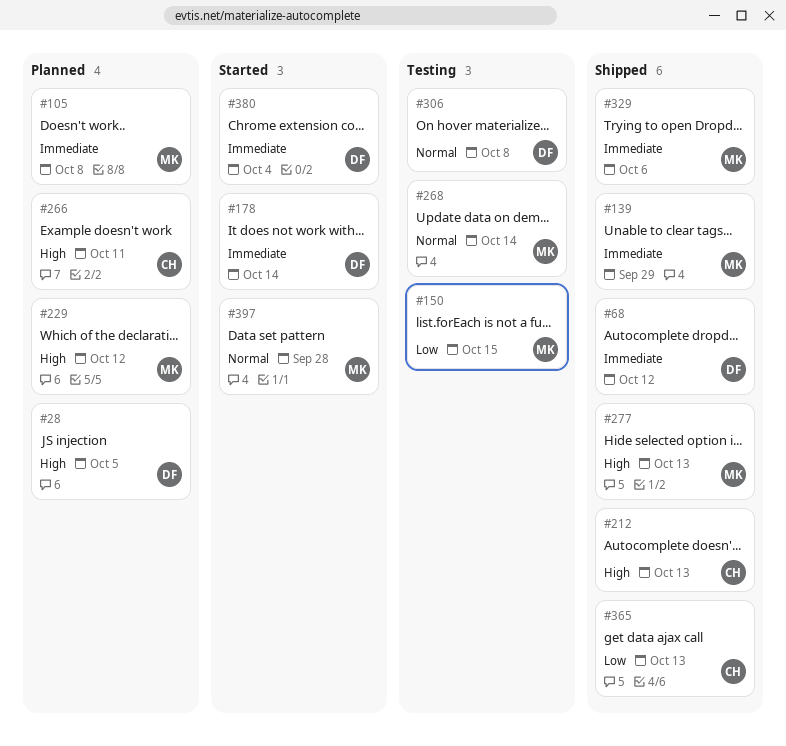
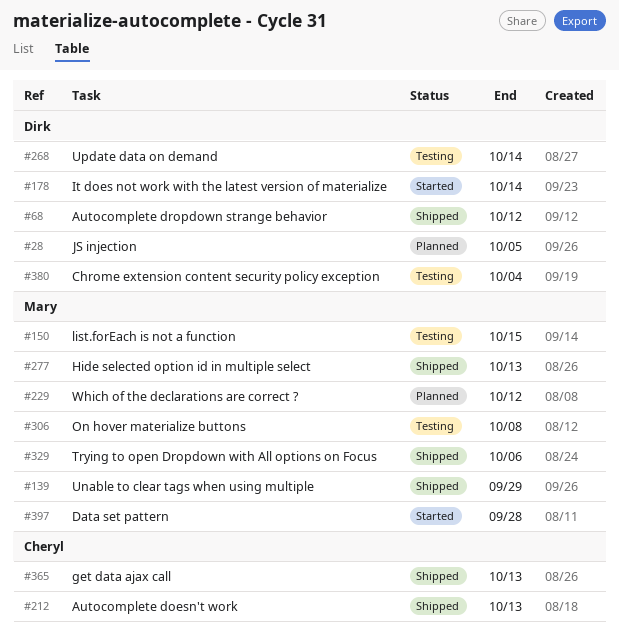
#105: present -> none
#266: present -> none
#268, owner: Mary -> Dirk
#306, owner: Dirk -> Mary
#380, status: Started -> Testing

